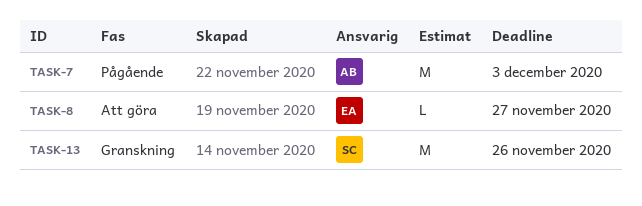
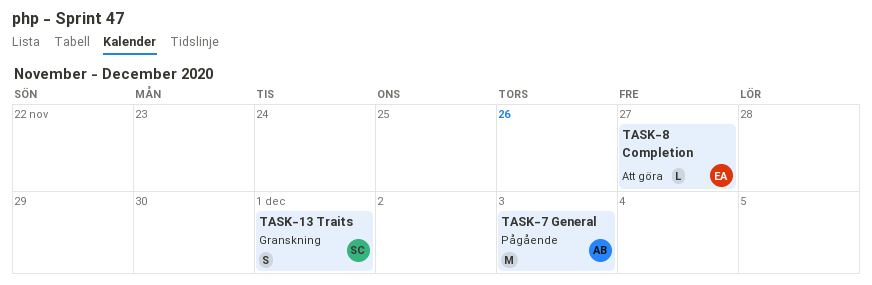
TASK-13, estimate: M -> S
TASK-13, due: Nov 26 -> Dec 1

